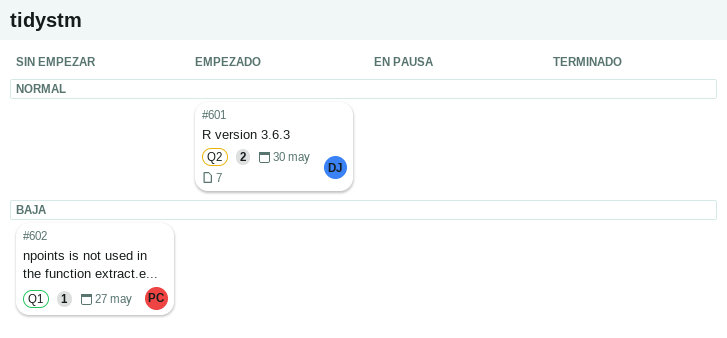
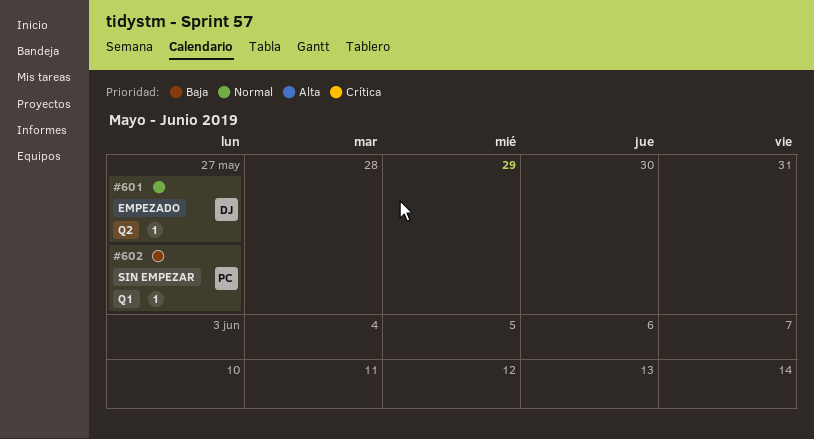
#601, estimate: 2 -> 1
#601, due: May 30 -> May 27

